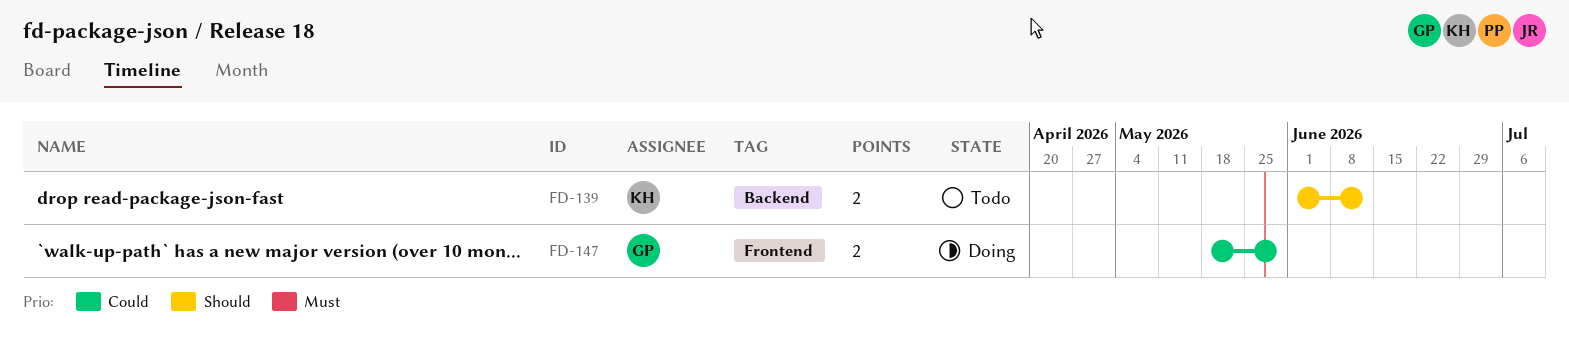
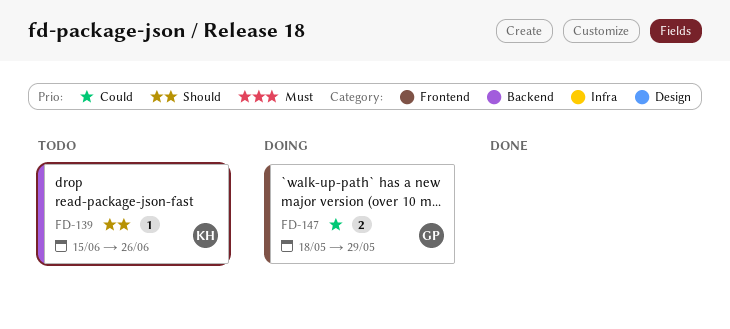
FD-139, estimate: 2 -> 1
FD-139, start: Jun 1 -> Jun 15
FD-139, due: Jun 12 -> Jun 26

